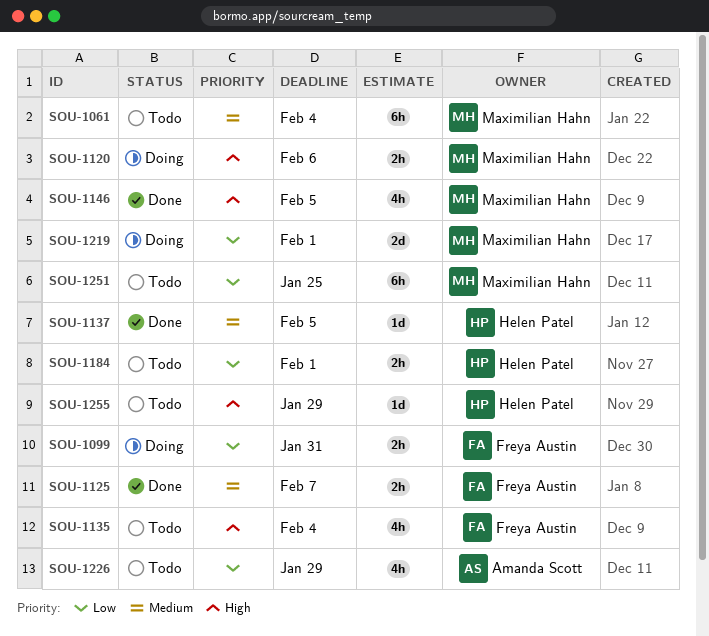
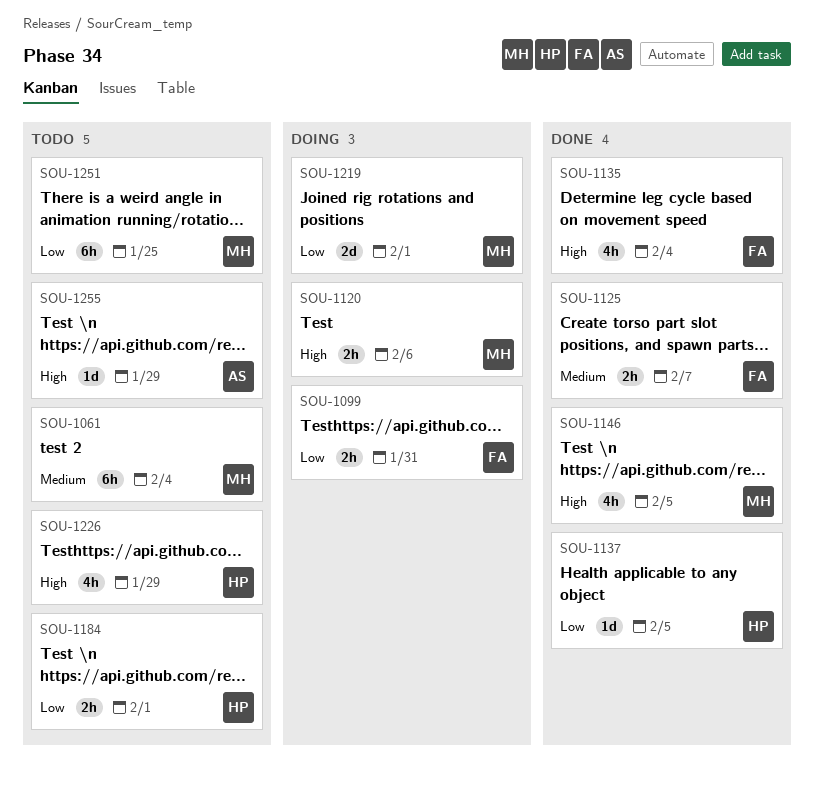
SOU-1135, status: Todo -> Done
SOU-1137, priority: Medium -> Low
SOU-1226, owner: Amanda Scott -> Helen Patel
SOU-1226, priority: Low -> High
SOU-1255, owner: Helen Patel -> Amanda Scott

